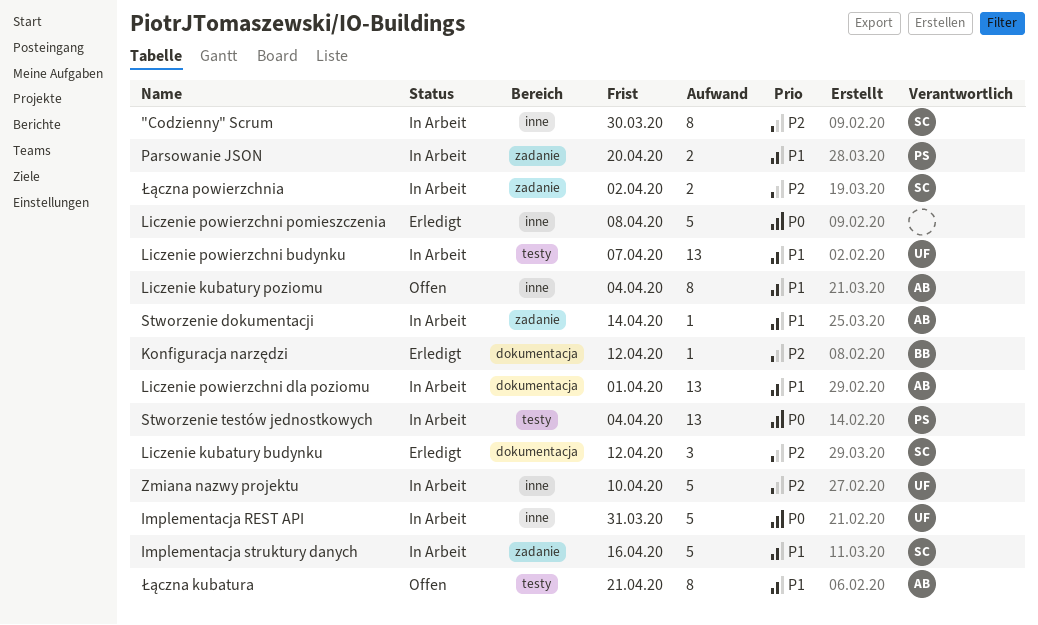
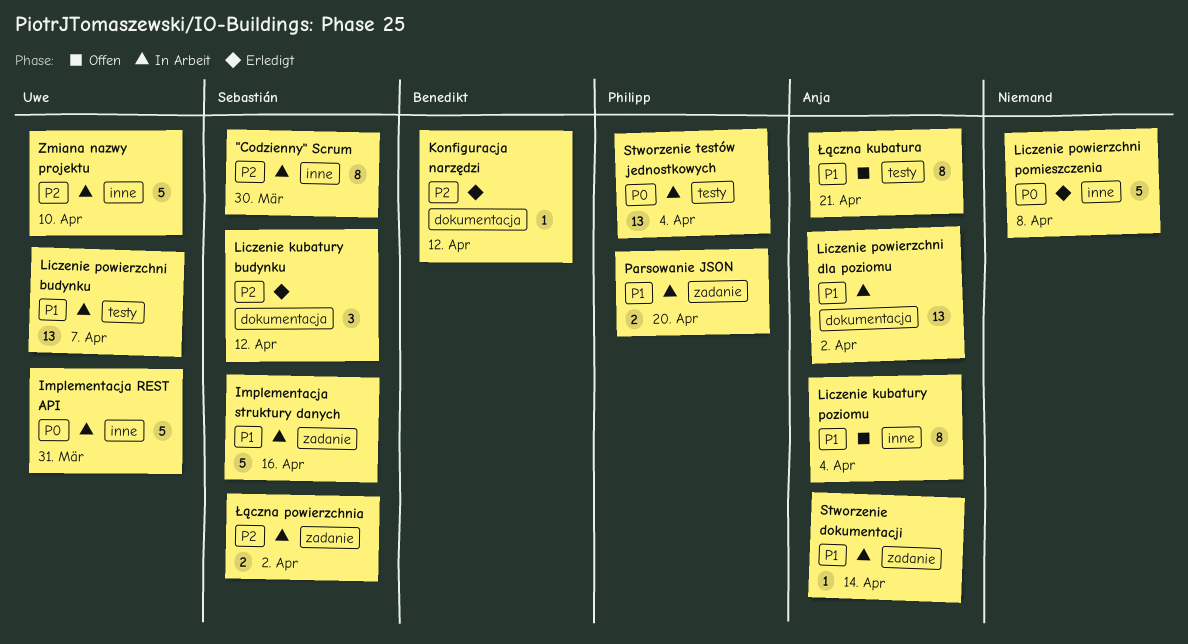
Liczenie powierzchni dla poziomu, due: Apr 1 -> Apr 2

